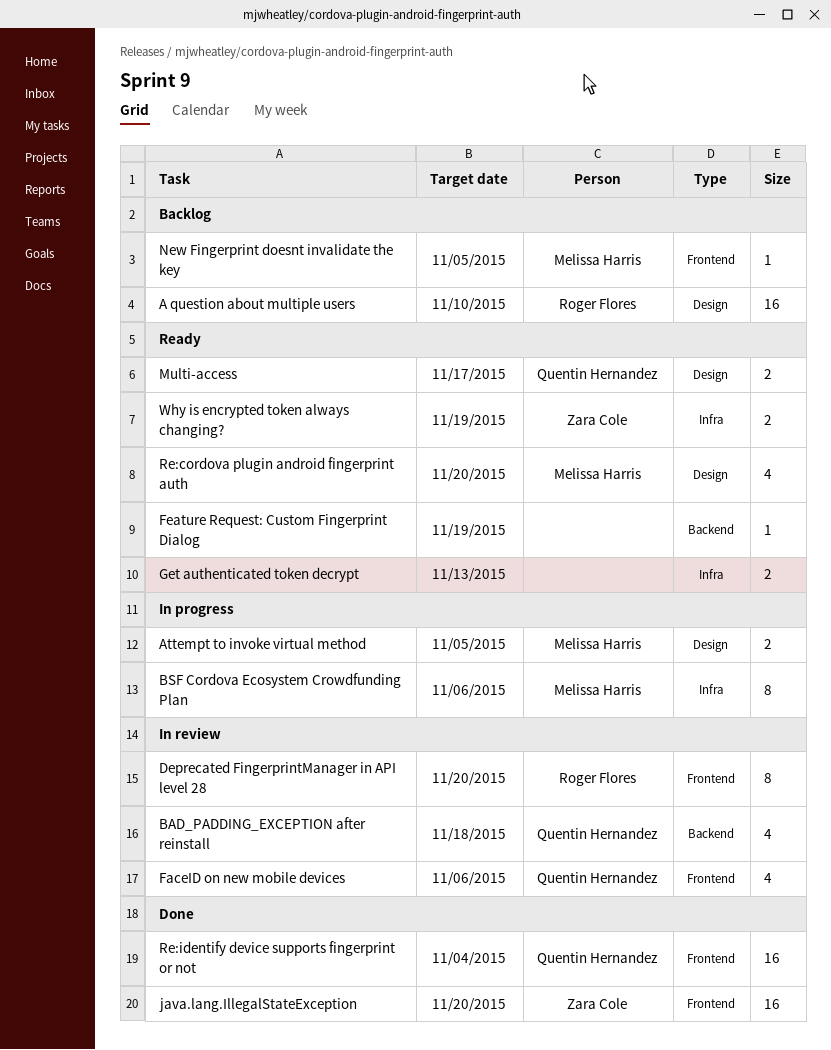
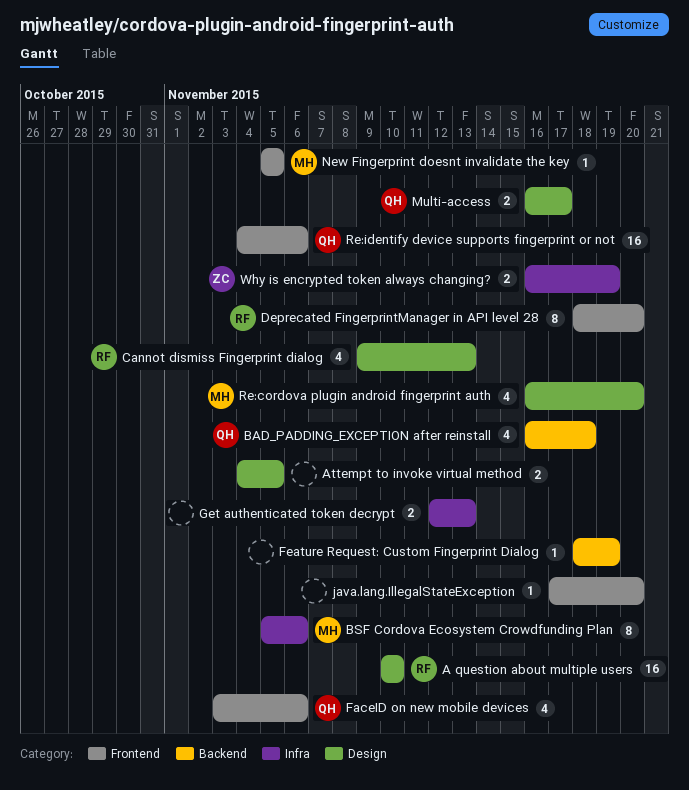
Attempt to invoke virtual method, owner: Melissa Harris -> none
Cannot dismiss Fingerprint dialog: none -> present
java.lang.IllegalStateException, owner: Zara Cole -> none
java.lang.IllegalStateException, estimate: 16 -> 1
Re:identify device supports fingerprint or not, due: Nov 4 -> Nov 6

